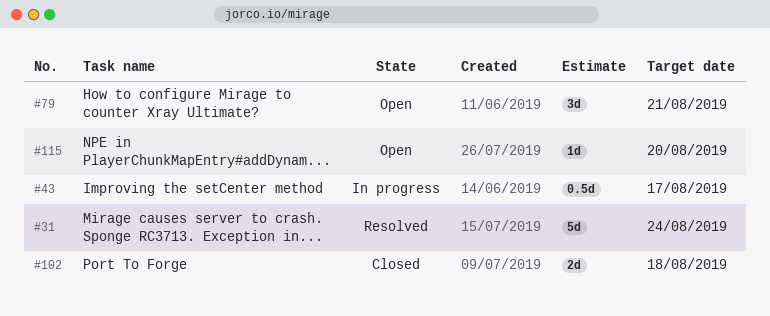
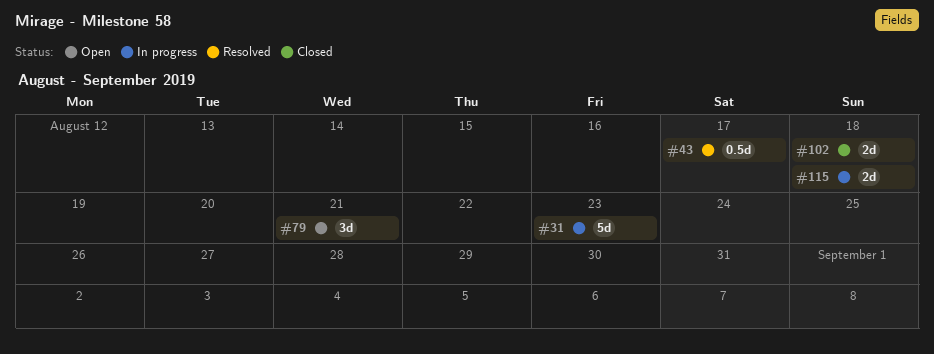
#31, status: Resolved -> In progress
#31, due: Aug 24 -> Aug 23
#43, status: In progress -> Resolved
#115, status: Open -> In progress
#115, estimate: 1d -> 2d
#115, due: Aug 20 -> Aug 18

